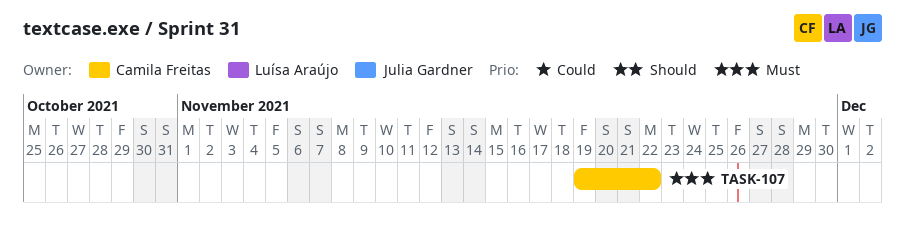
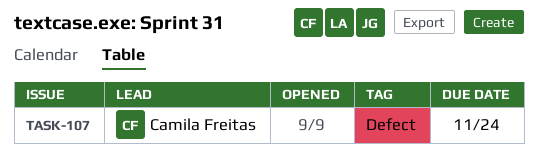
TASK-107, due: Nov 22 -> Nov 24

